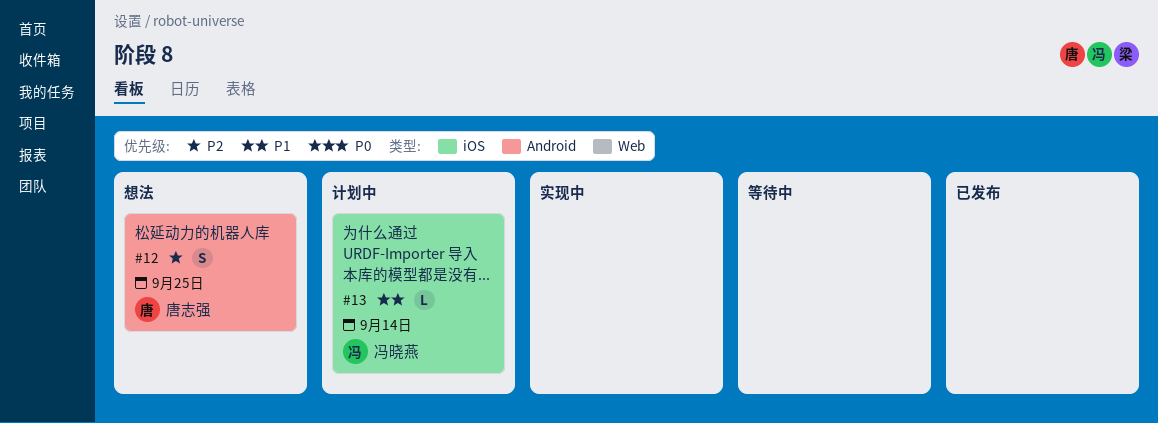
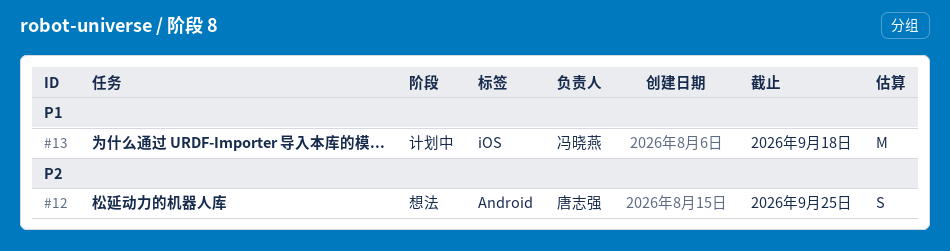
#13, estimate: L -> M
#13, due: Sep 14 -> Sep 18

